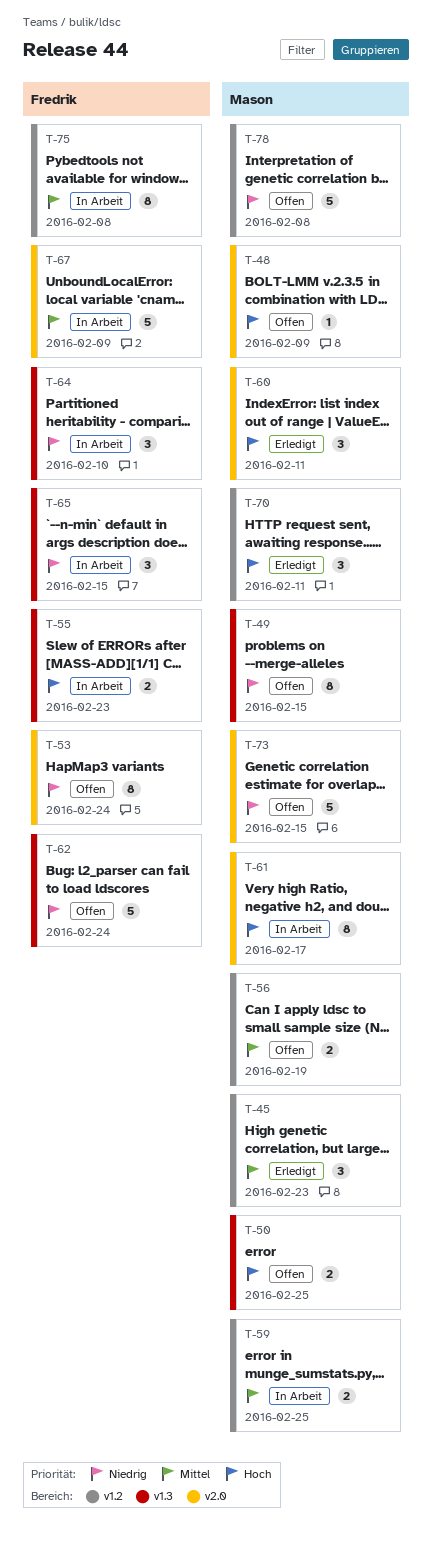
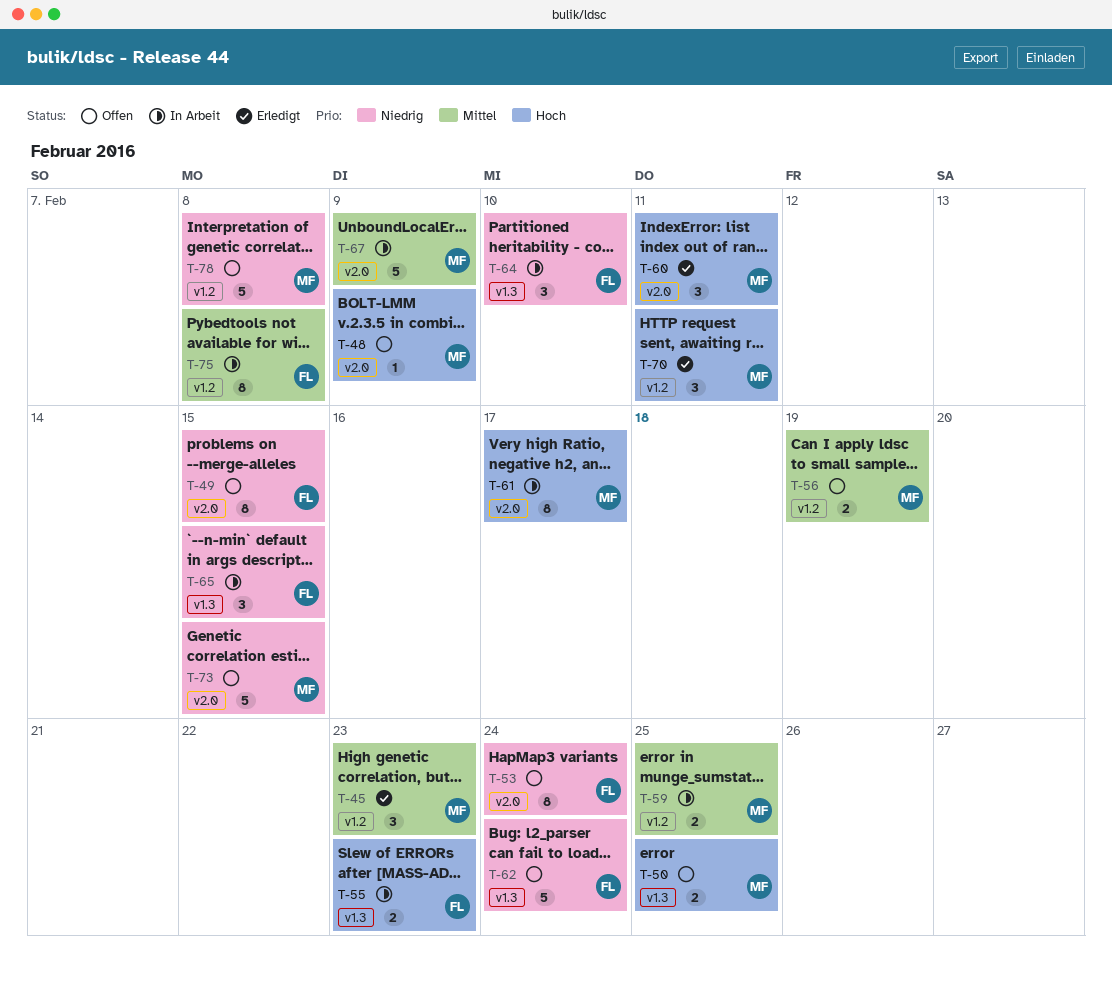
T-49, owner: Mason -> Fredrik
T-49, label: v1.3 -> v2.0
T-67, owner: Fredrik -> Mason

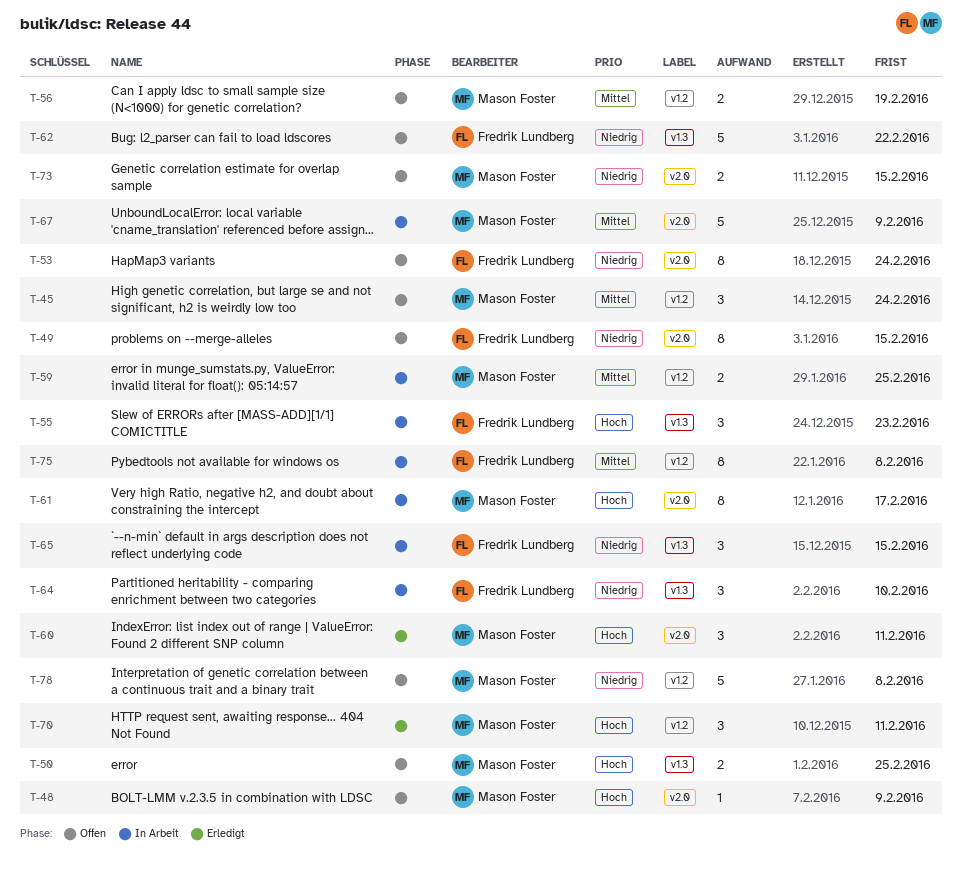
T-45, status: Erledigt -> Offen
T-45, due: Feb 23 -> Feb 24
T-55, estimate: 2 -> 3
T-62, due: Feb 24 -> Feb 22
T-73, estimate: 5 -> 2

